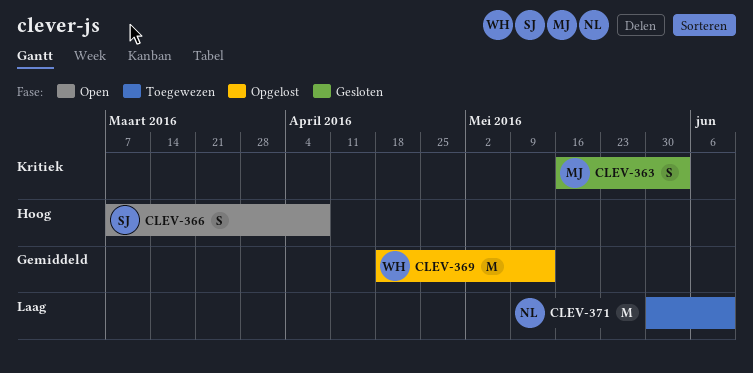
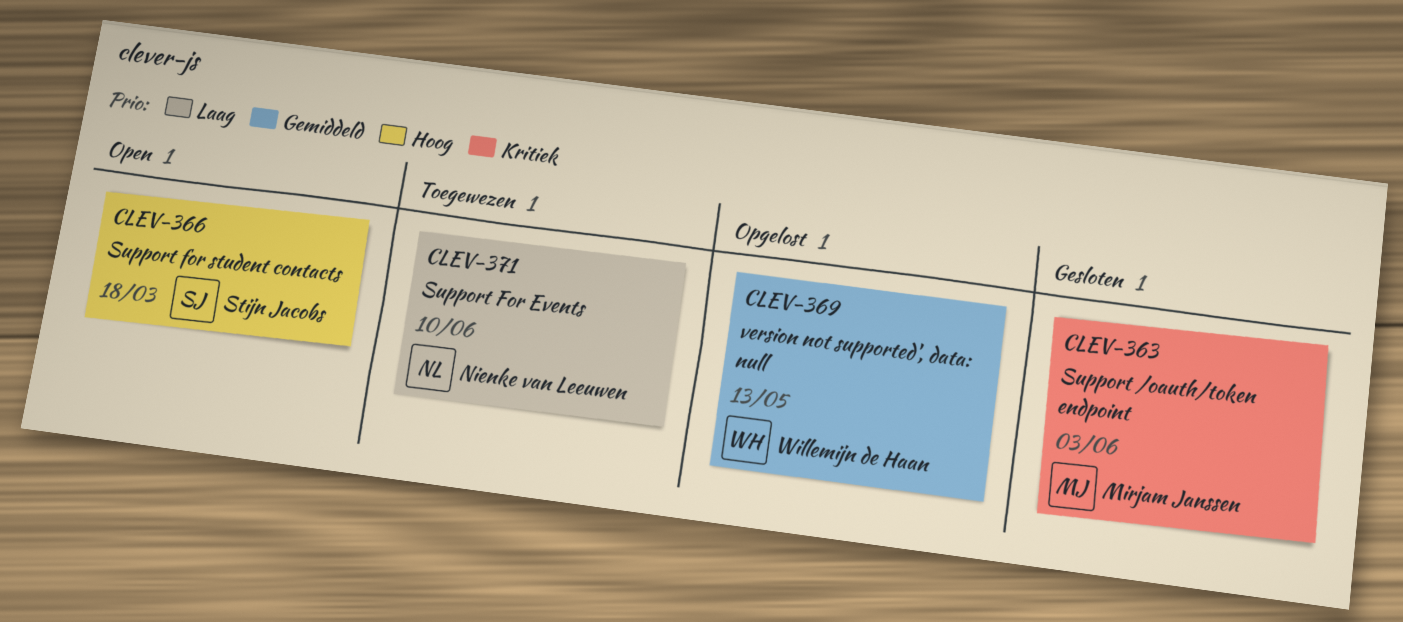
CLEV-366, due: Apr 8 -> Mar 18

